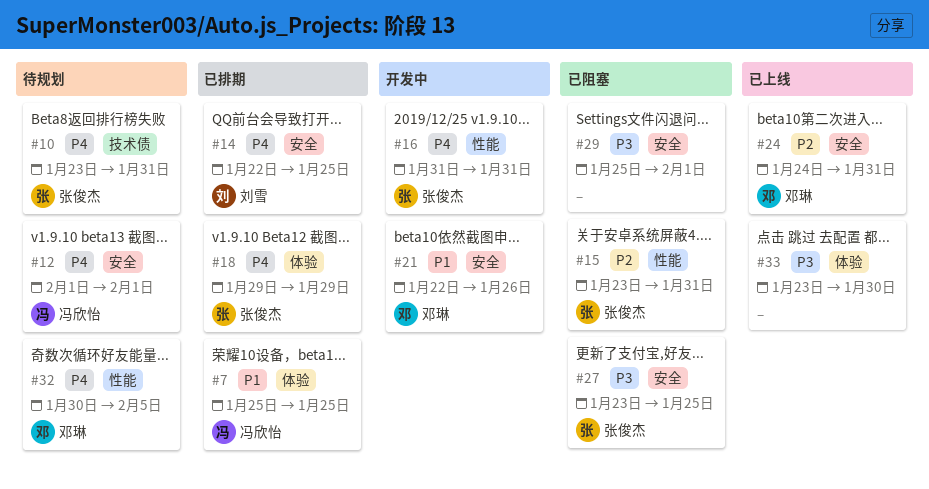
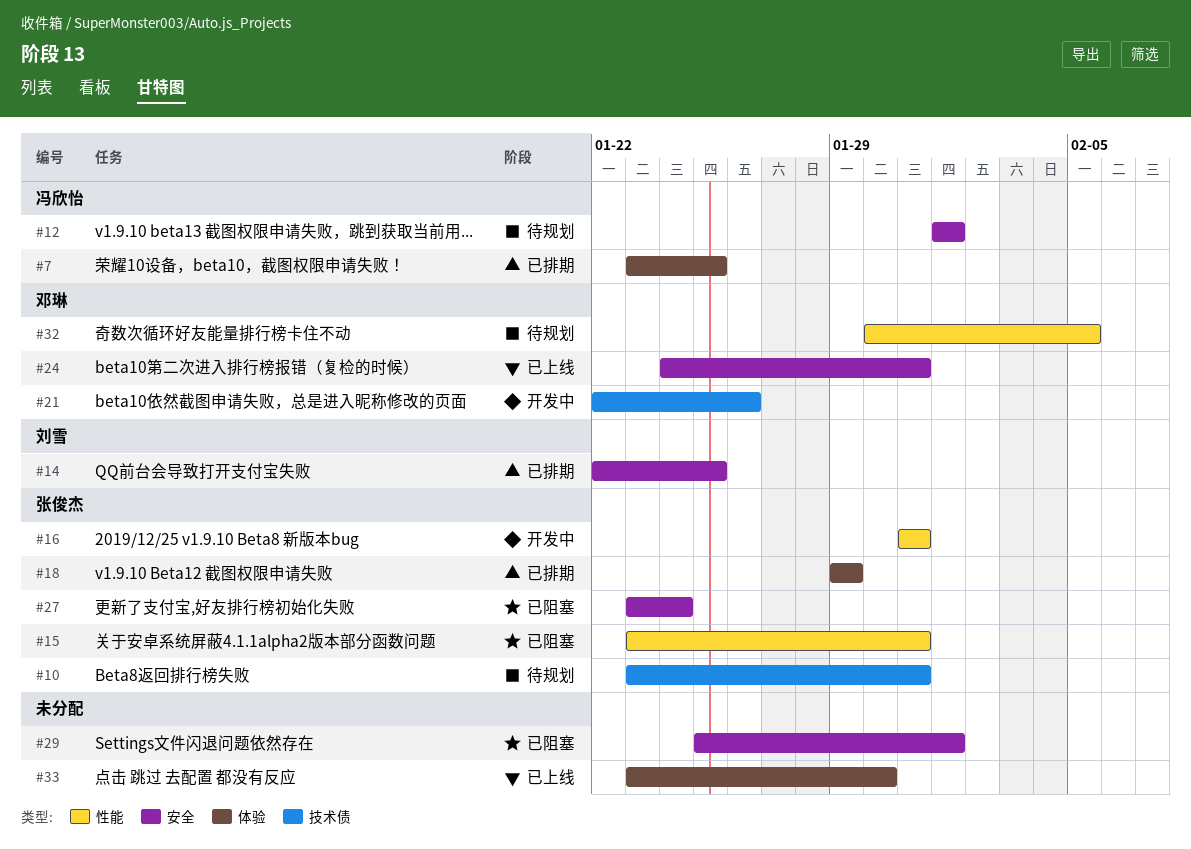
#7, start: Jan 25 -> Jan 23
#21, label: 安全 -> 技术债
#27, due: Jan 25 -> Jan 24

